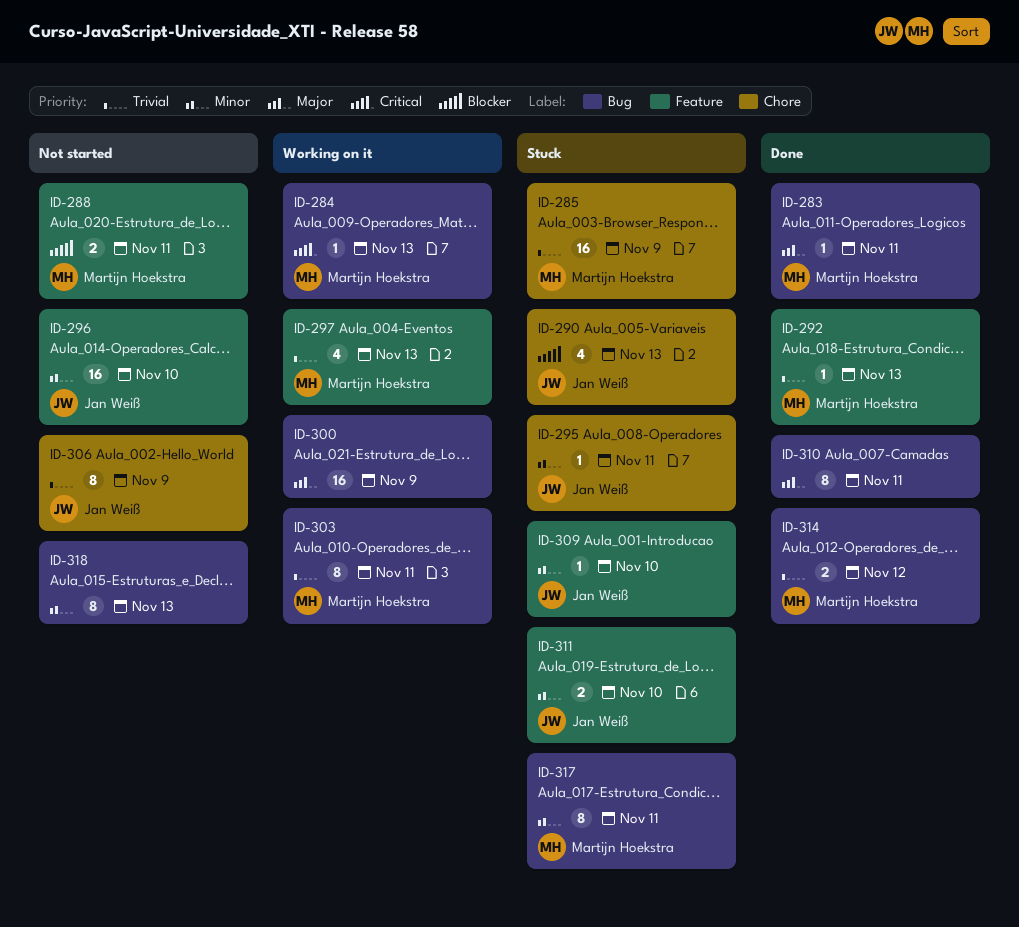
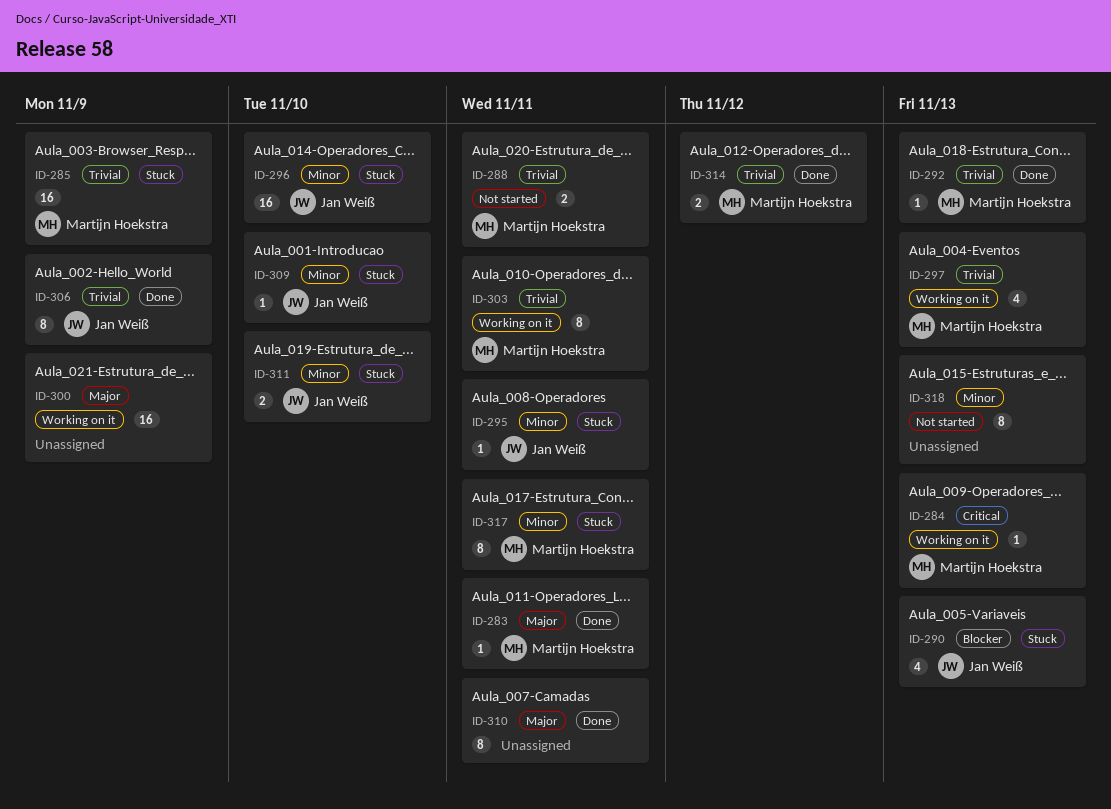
ID-288, priority: Blocker -> Trivial
ID-296, status: Not started -> Stuck
ID-306, status: Not started -> Done

